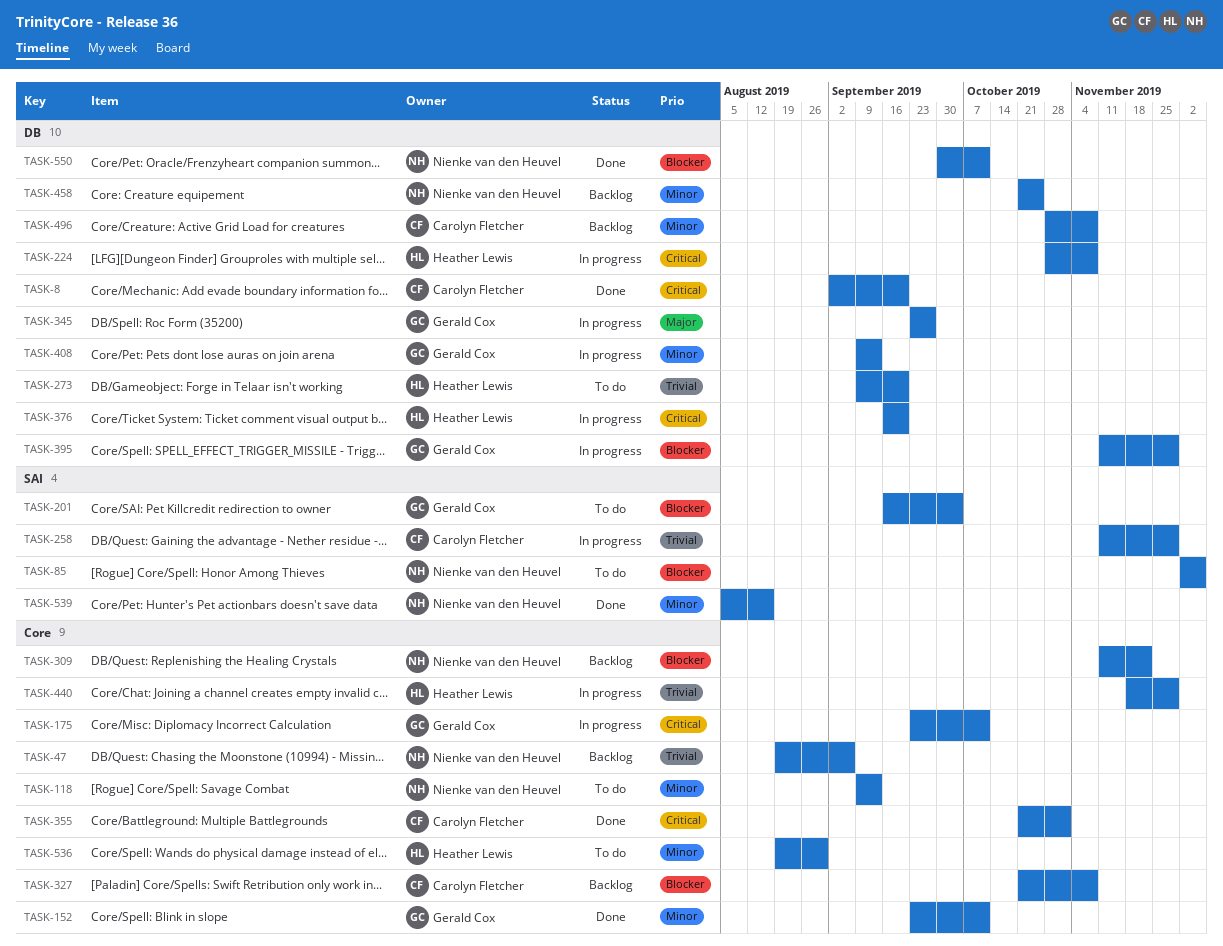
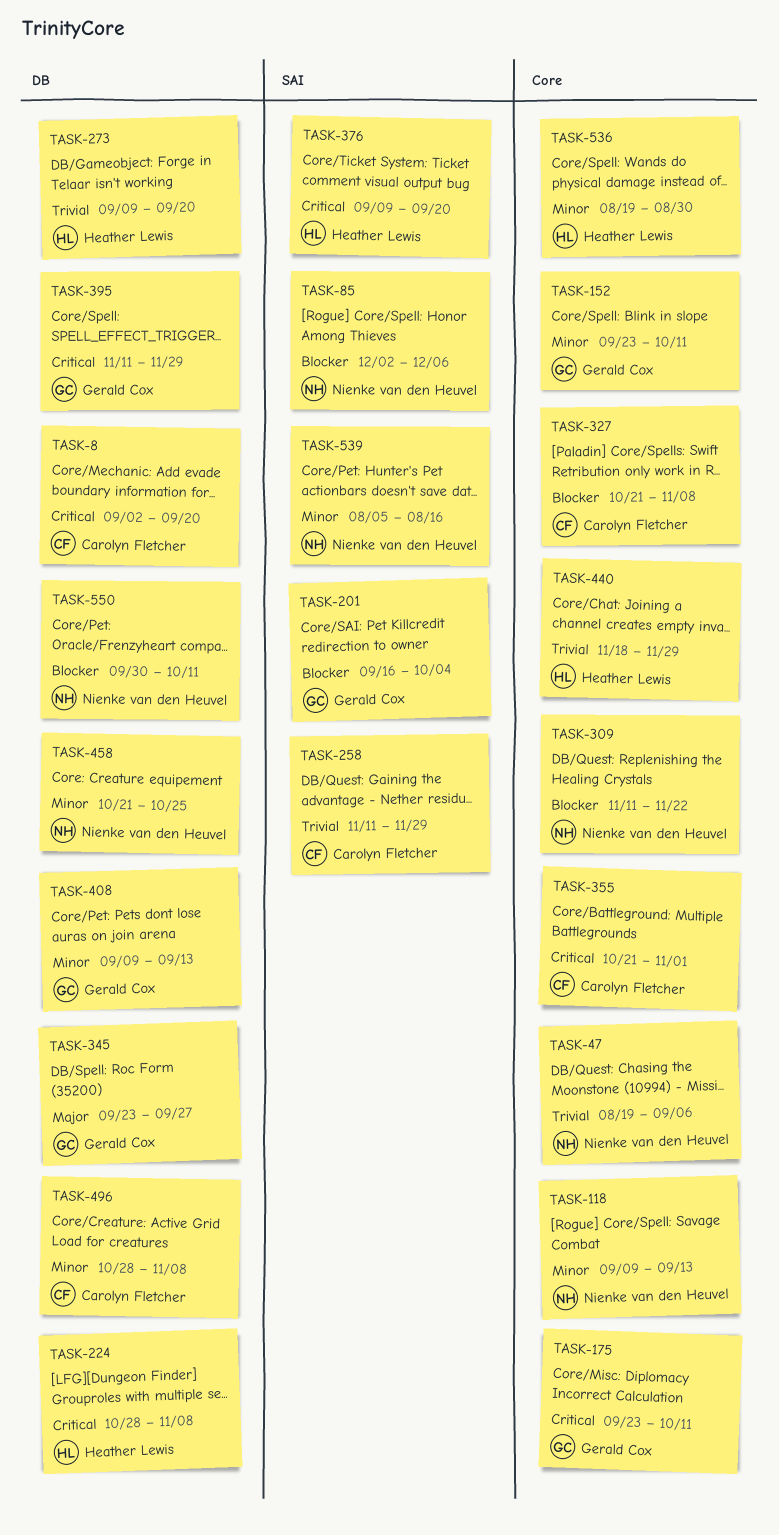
TASK-376, label: DB -> SAI
TASK-376, start: Sep 16 -> Sep 9
TASK-395, priority: Blocker -> Critical

